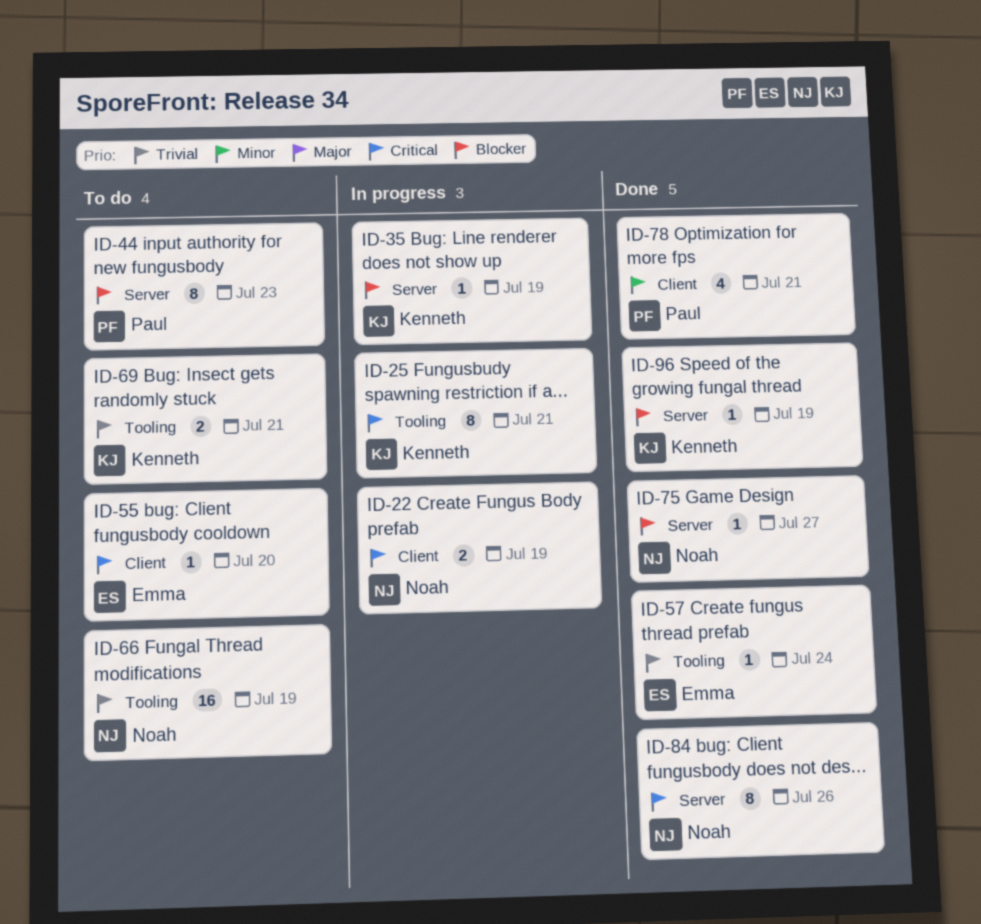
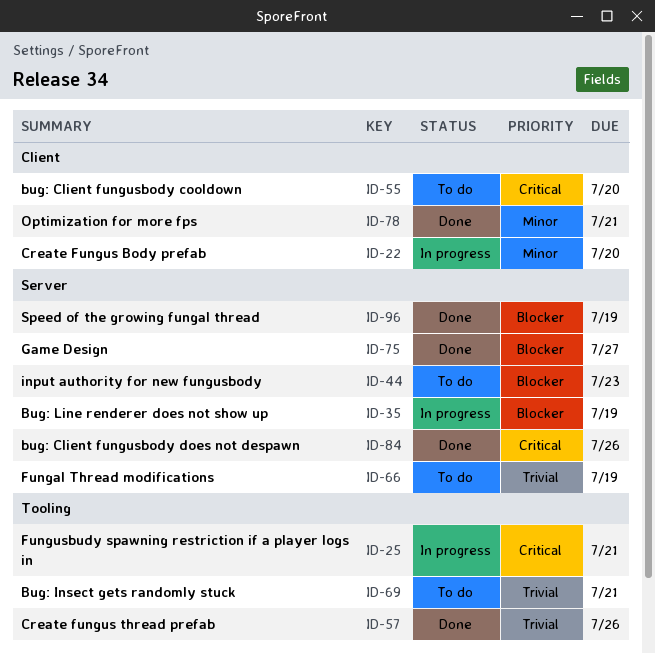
ID-22, priority: Critical -> Minor
ID-22, due: Jul 19 -> Jul 20
ID-57, due: Jul 24 -> Jul 26
ID-66, label: Tooling -> Server

